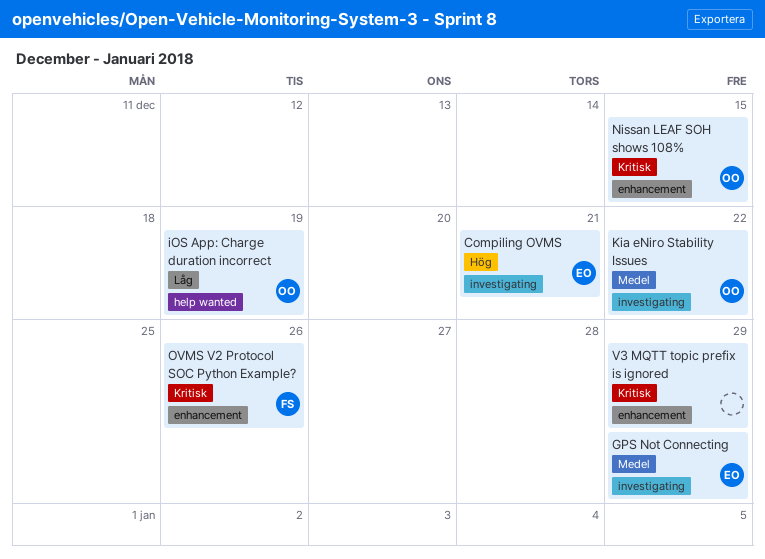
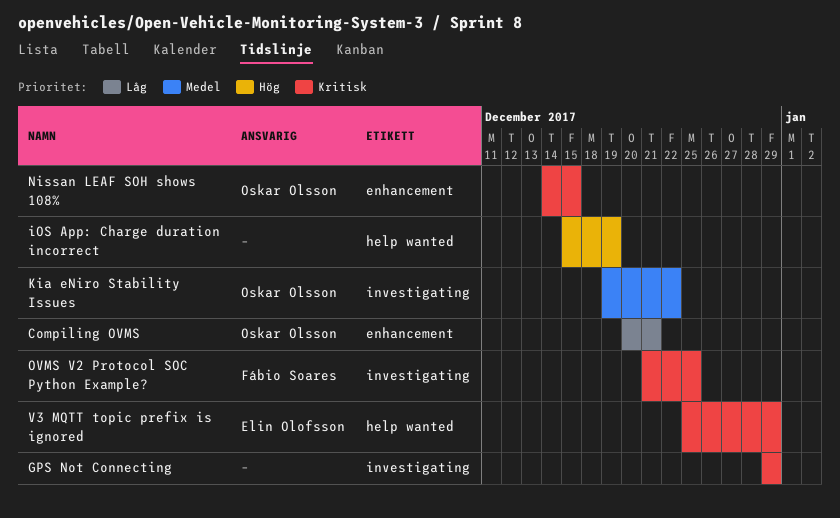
Compiling OVMS, owner: Elin Olofsson -> Oskar Olsson
Compiling OVMS, priority: Hög -> Låg
Compiling OVMS, label: investigating -> enhancement
GPS Not Connecting, owner: Elin Olofsson -> none
GPS Not Connecting, priority: Medel -> Kritisk
iOS App: Charge duration incorrect, owner: Oskar Olsson -> none
iOS App: Charge duration incorrect, priority: Låg -> Hög
OVMS V2 Protocol SOC Python Example?, label: enhancement -> investigating
OVMS V2 Protocol SOC Python Example?, due: Dec 26 -> Dec 25
V3 MQTT topic prefix is ignored, owner: none -> Elin Olofsson
V3 MQTT topic prefix is ignored, label: enhancement -> help wanted

